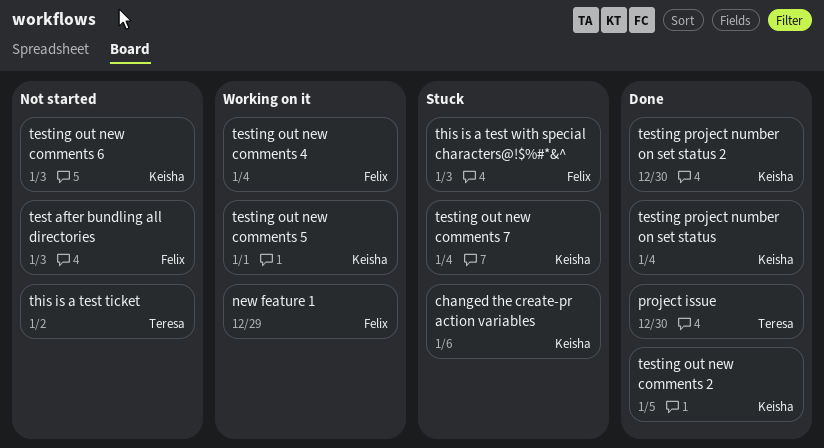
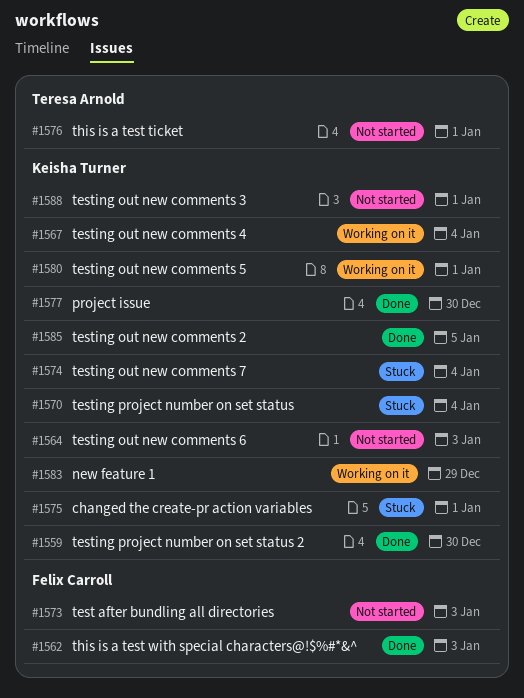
changed the create-pr action variables, due: Jan 6 -> Jan 1
new feature 1, owner: Felix Carroll -> Keisha Turner
project issue, owner: Teresa Arnold -> Keisha Turner
testing out new comments 3: none -> present
testing out new comments 4, owner: Felix Carroll -> Keisha Turner
testing project number on set status, status: Done -> Stuck
this is a test ticket, due: Jan 2 -> Jan 1
this is a test with special characters@!$%#*&^, status: Stuck -> Done

